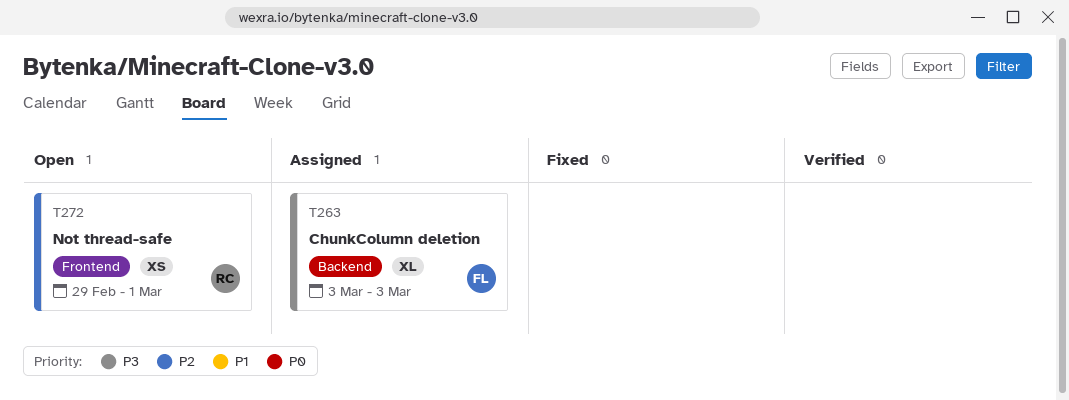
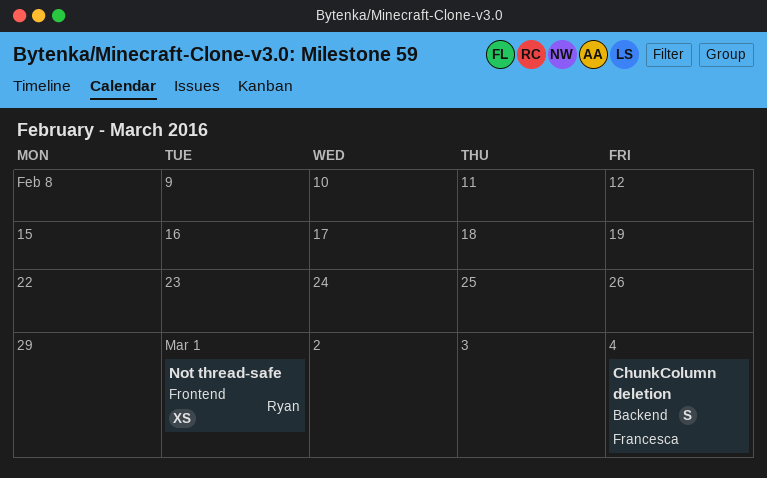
ChunkColumn deletion, estimate: XL -> S
ChunkColumn deletion, due: Mar 3 -> Mar 4

